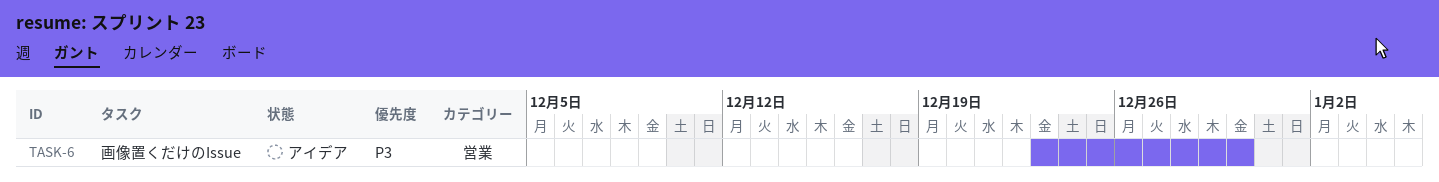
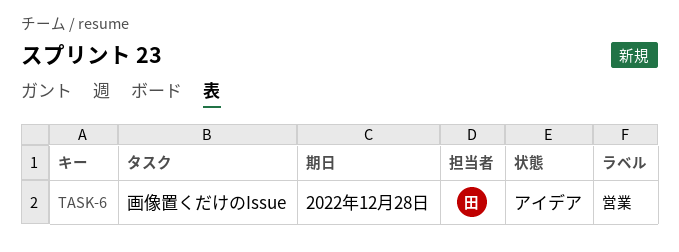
TASK-6, due: Dec 30 -> Dec 28

